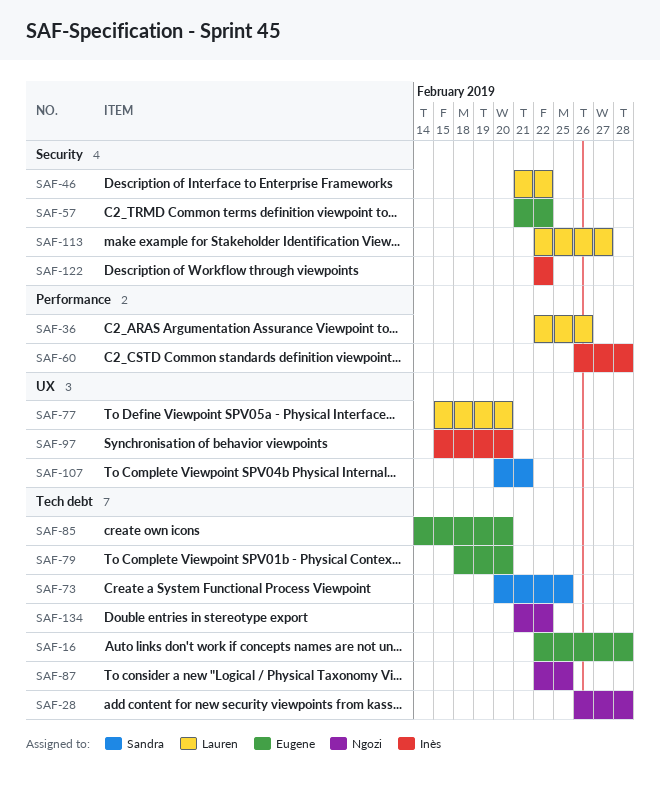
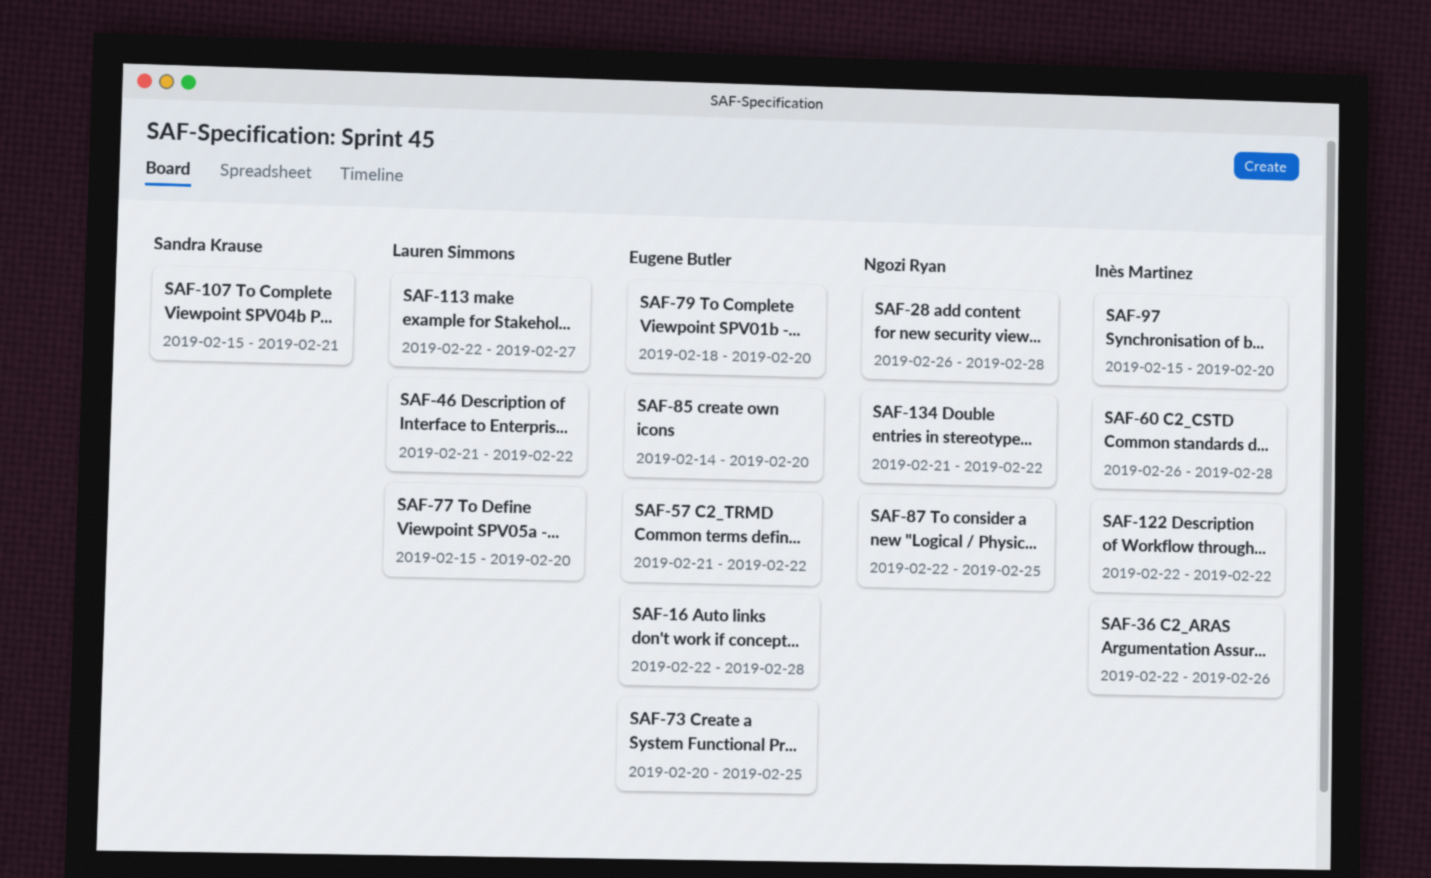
SAF-36, owner: Lauren Simmons -> Inès Martinez
SAF-73, owner: Sandra Krause -> Eugene Butler
SAF-107, start: Feb 20 -> Feb 15

